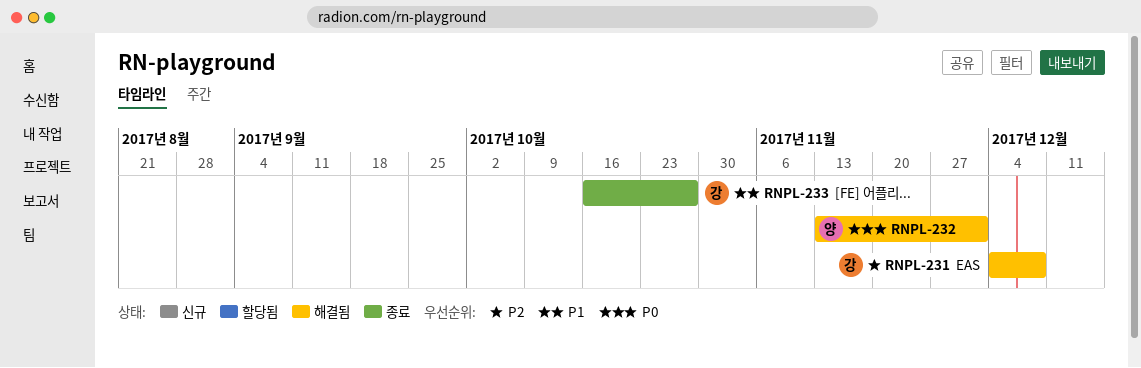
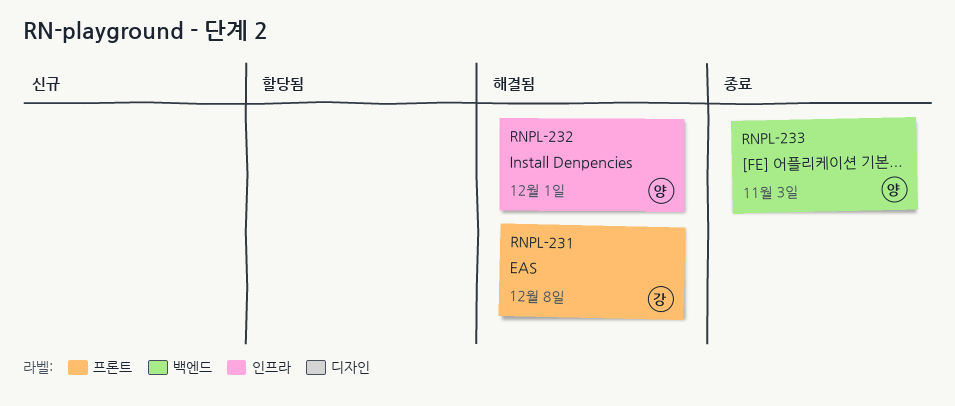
RNPL-233, owner: 강 -> 양
RNPL-233, due: Oct 27 -> Nov 3

